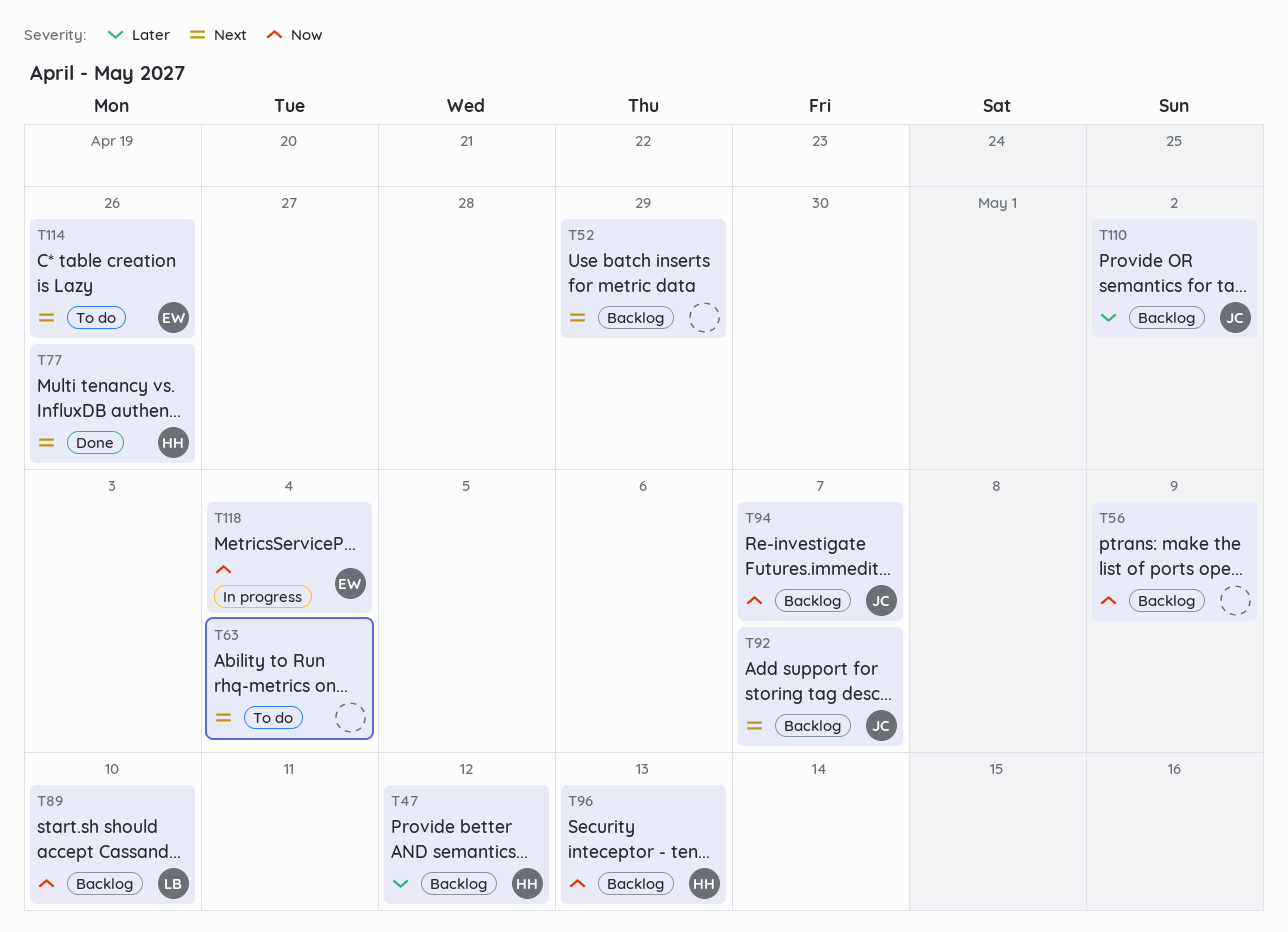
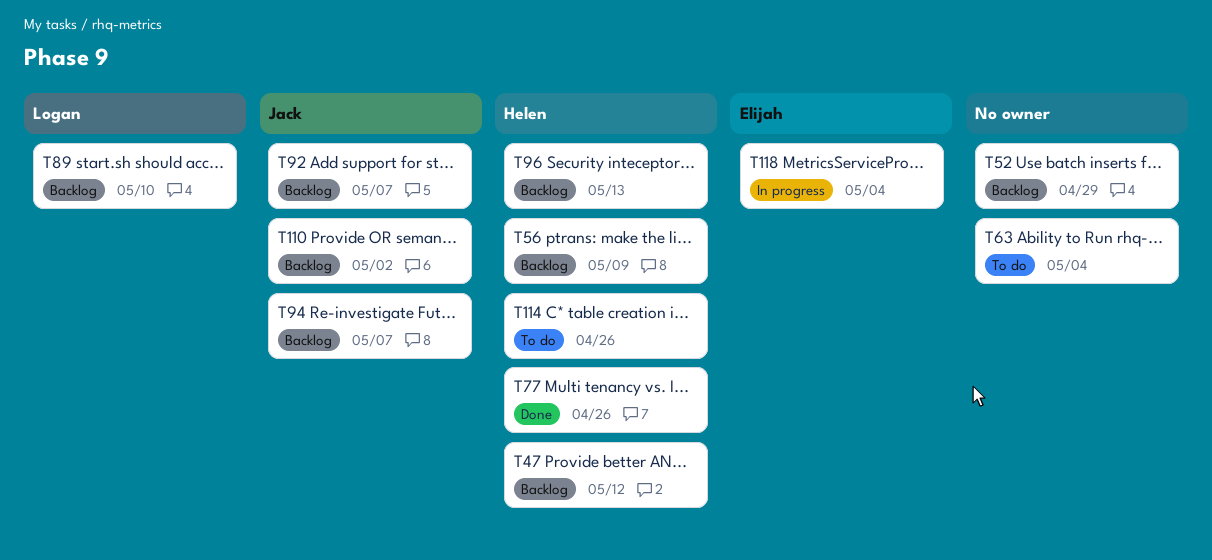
T56, owner: none -> Helen
T114, owner: Elijah -> Helen

